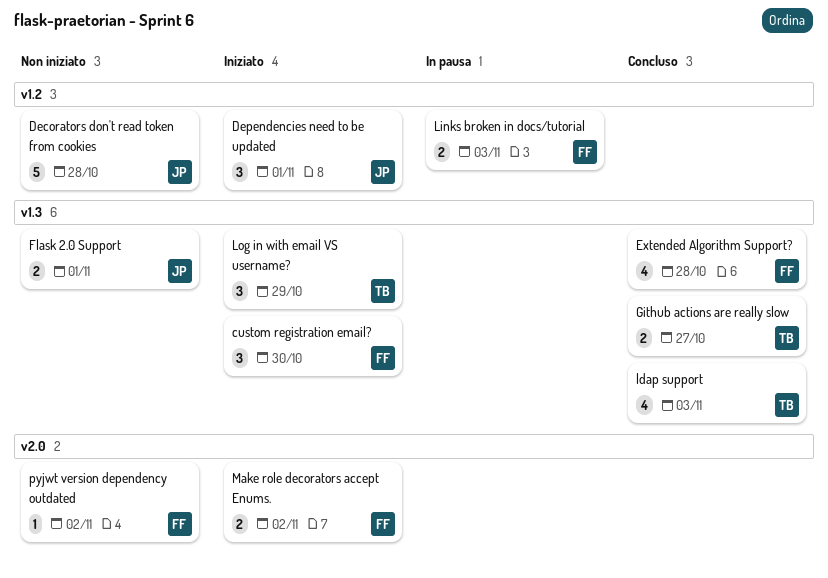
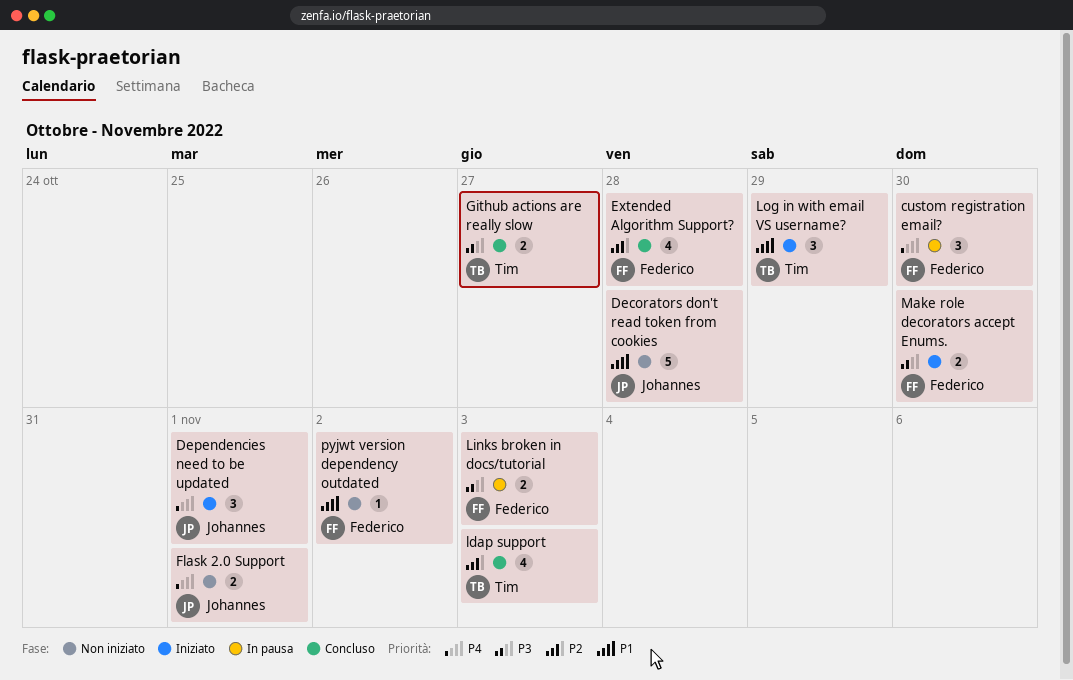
custom registration email?, status: Iniziato -> In pausa
Make role decorators accept Enums., due: Nov 2 -> Oct 30

